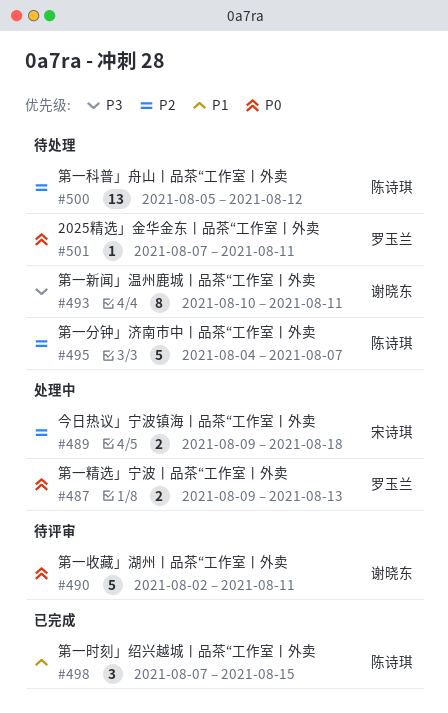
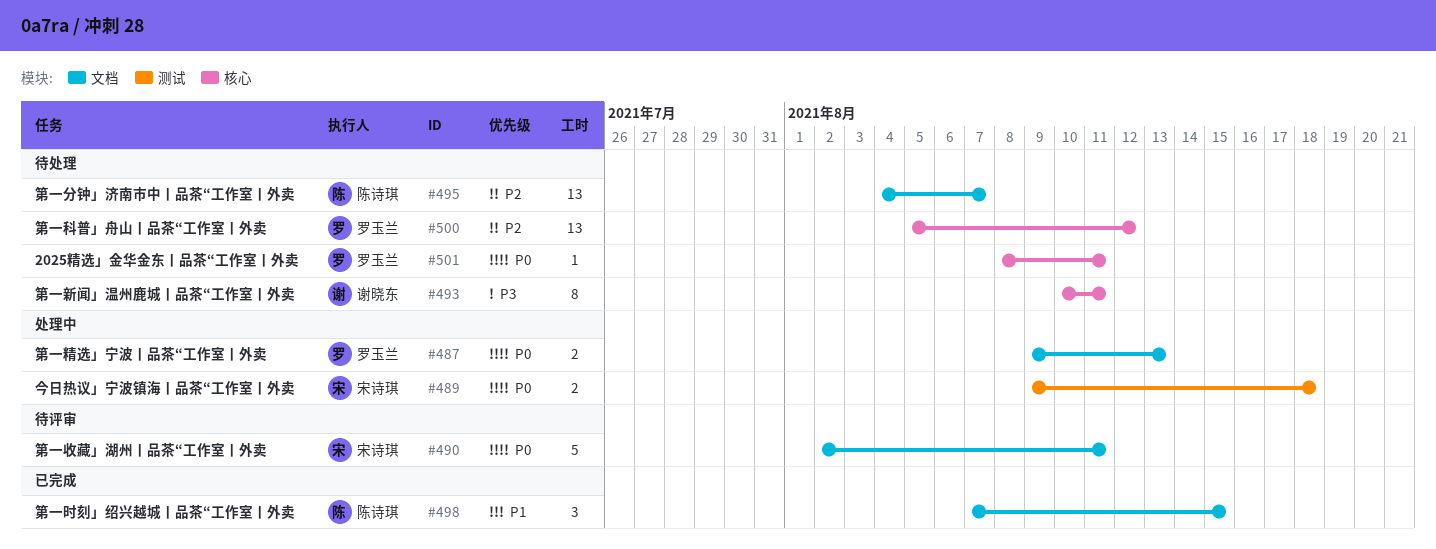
#489, priority: P2 -> P0
#490, owner: 谢晓东 -> 宋诗琪
#495, estimate: 5 -> 13
#500, owner: 陈诗琪 -> 罗玉兰
#501, start: Aug 7 -> Aug 8

